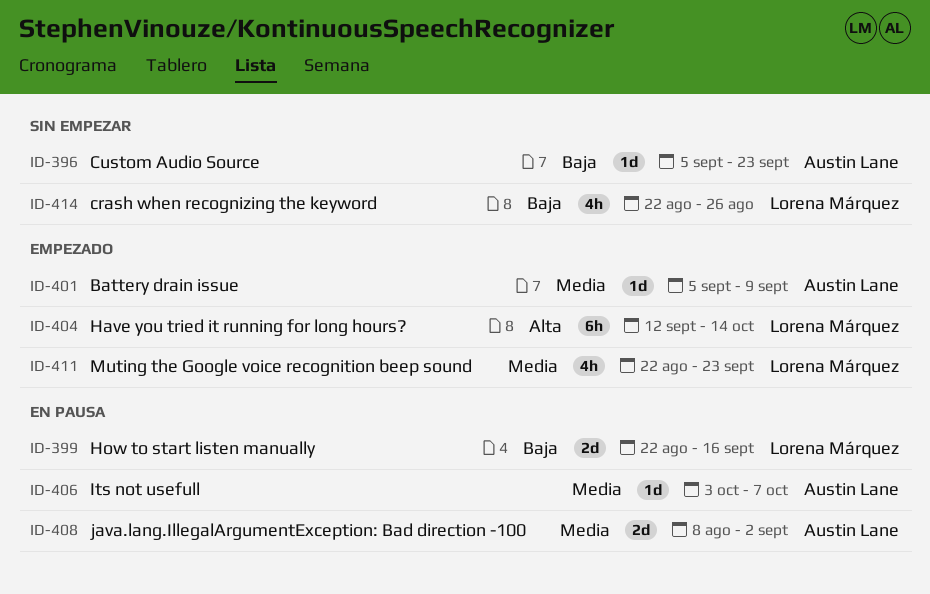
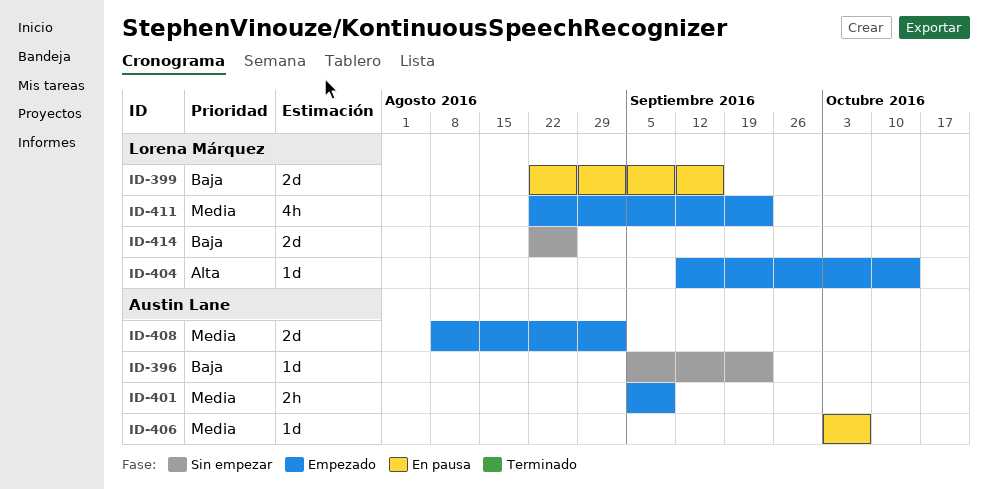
ID-401, estimate: 1d -> 2h
ID-404, estimate: 6h -> 1d
ID-408, status: En pausa -> Empezado
ID-414, estimate: 4h -> 2d

